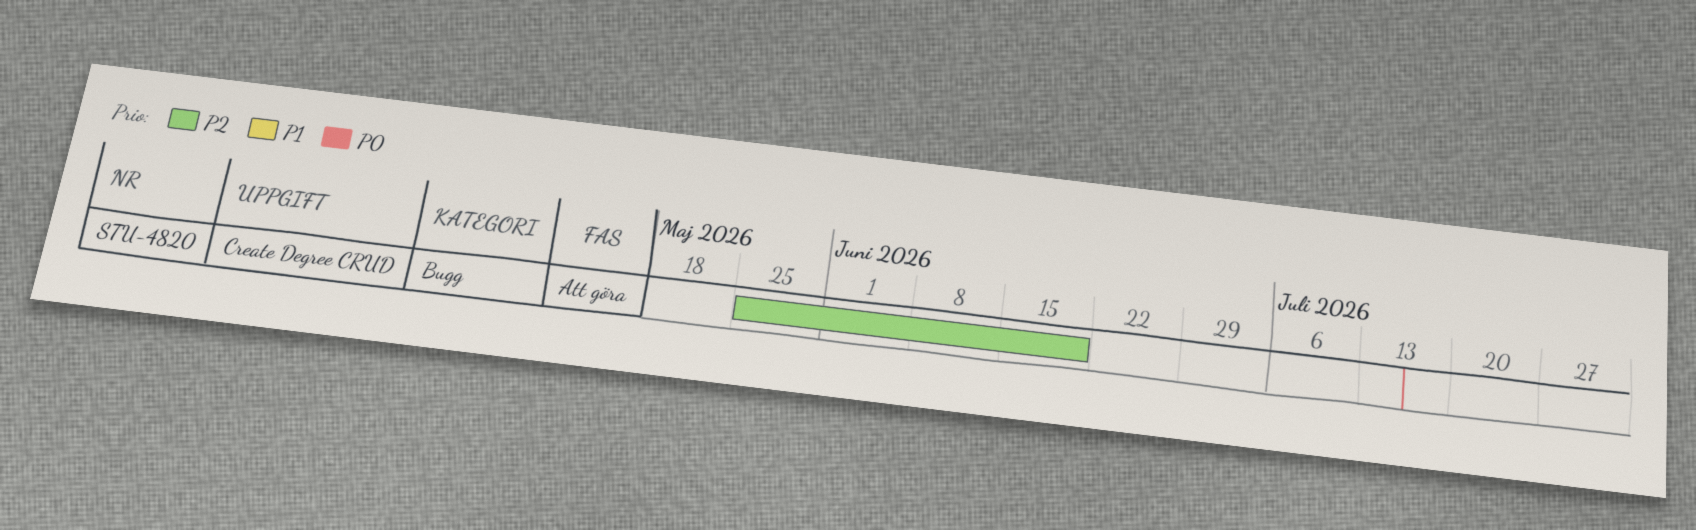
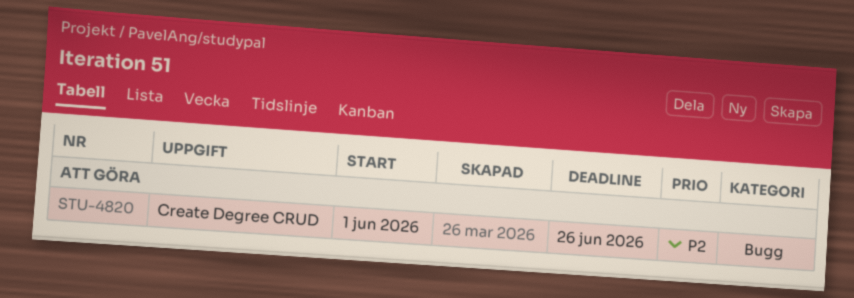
STU-4820, start: May 25 -> Jun 1
STU-4820, due: Jun 19 -> Jun 26

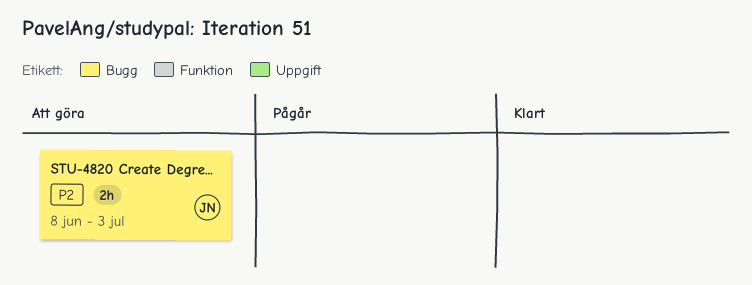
STU-4820, start: Jun 1 -> Jun 8
STU-4820, due: Jun 26 -> Jul 3

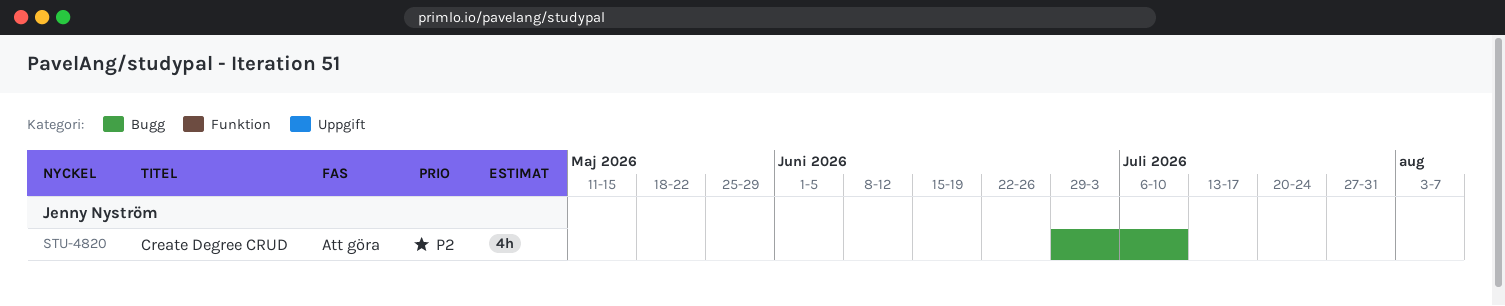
STU-4820, estimate: 2h -> 4h
STU-4820, start: Jun 8 -> Jun 29
STU-4820, due: Jul 3 -> Jul 10

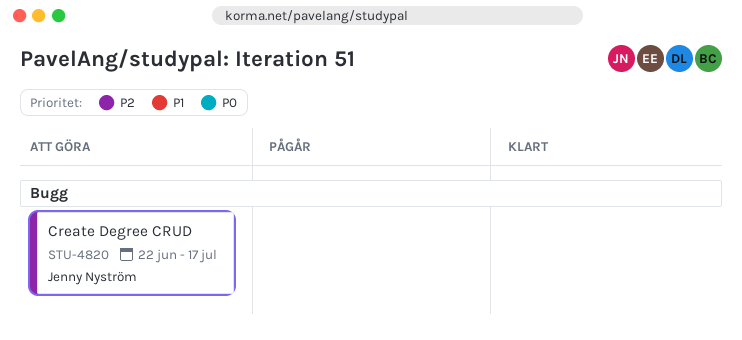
STU-4820, start: Jun 29 -> Jun 22
STU-4820, due: Jul 10 -> Jul 17

